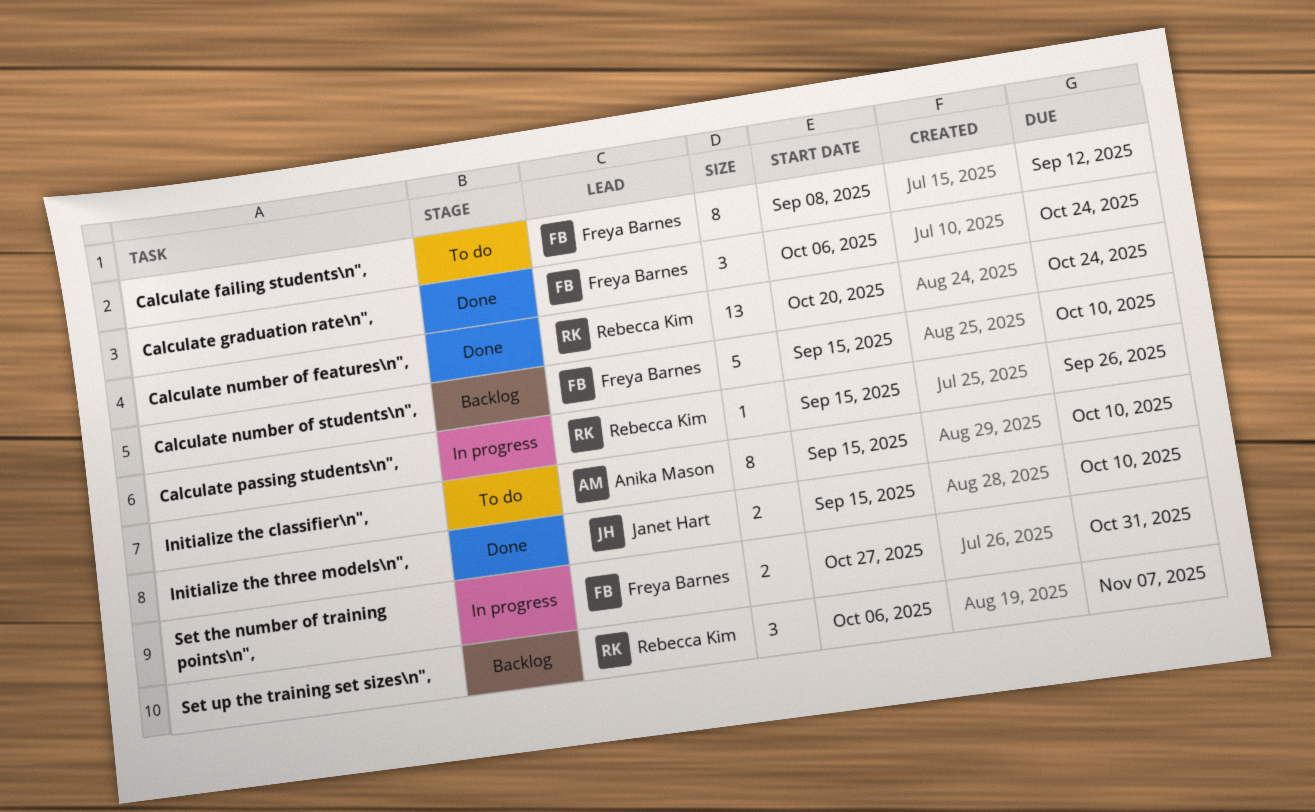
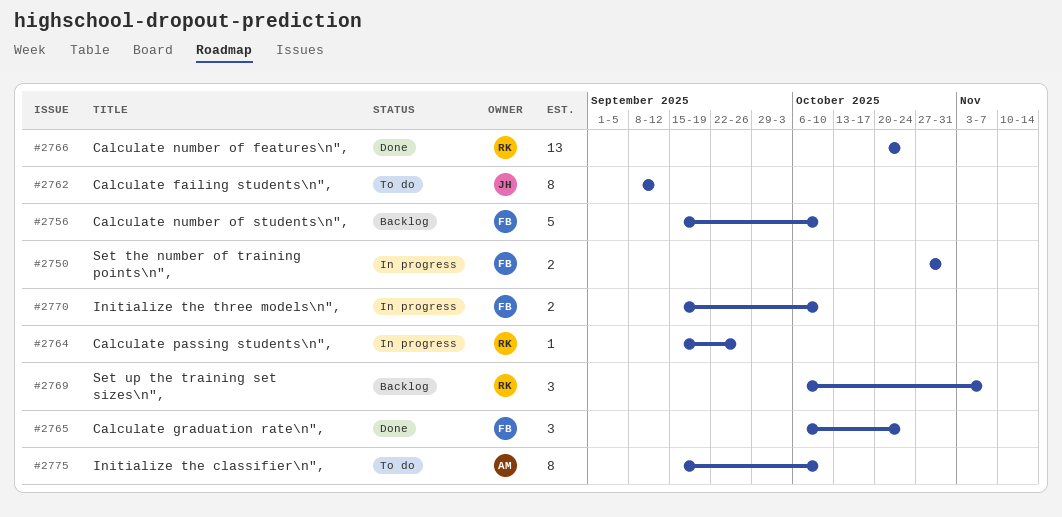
Calculate failing students\n",, owner: Freya Barnes -> Janet Hart
Initialize the three models\n",, status: Done -> In progress
Initialize the three models\n",, owner: Janet Hart -> Freya Barnes

